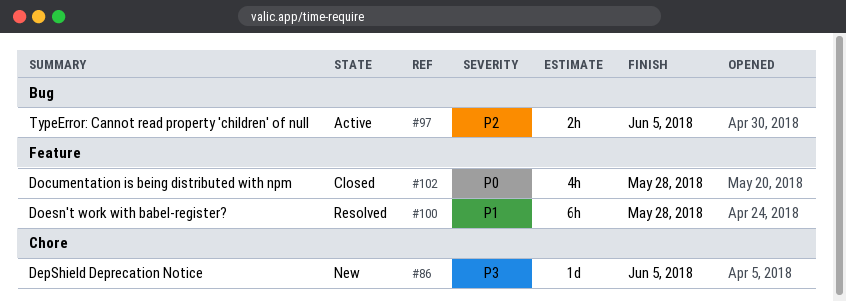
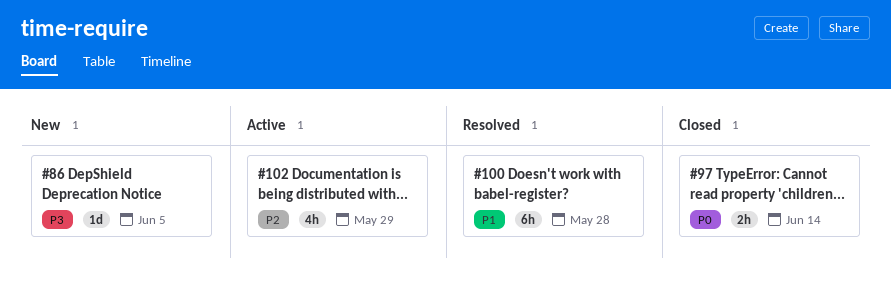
#97, status: Active -> Closed
#97, priority: P2 -> P0
#97, due: Jun 5 -> Jun 14
#102, status: Closed -> Active
#102, priority: P0 -> P2
#102, due: May 28 -> May 29

